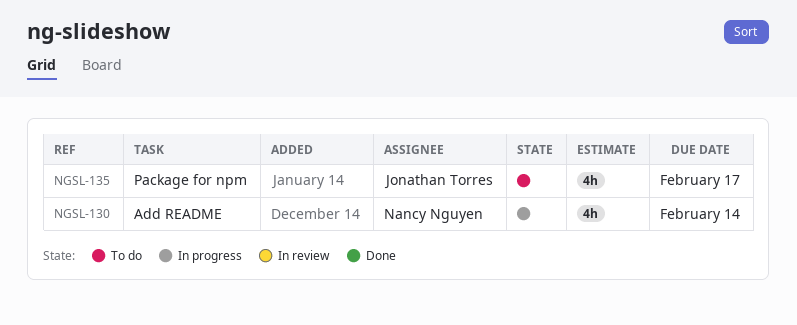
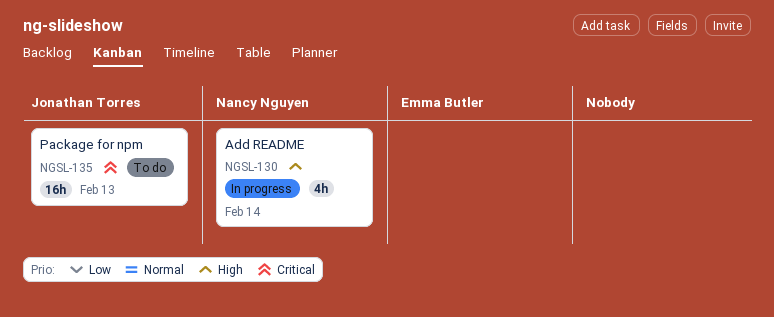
NGSL-135, estimate: 4h -> 16h
NGSL-135, due: Feb 17 -> Feb 13

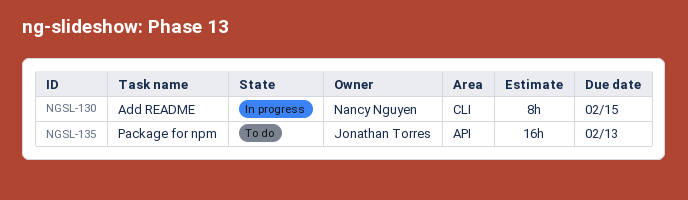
NGSL-130, estimate: 4h -> 8h
NGSL-130, due: Feb 14 -> Feb 15

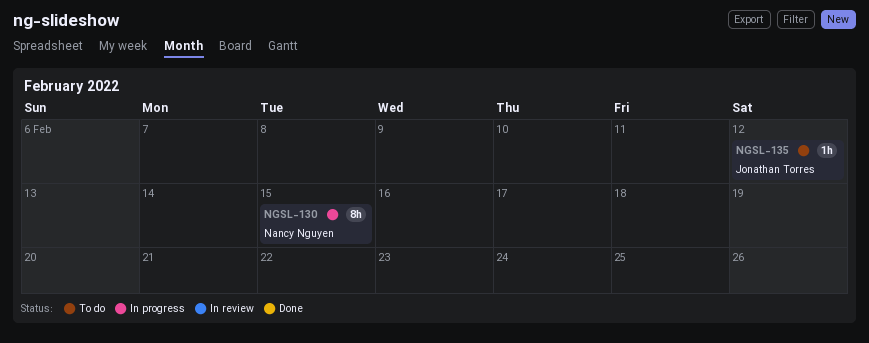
NGSL-135, estimate: 16h -> 1h
NGSL-135, due: Feb 13 -> Feb 12

